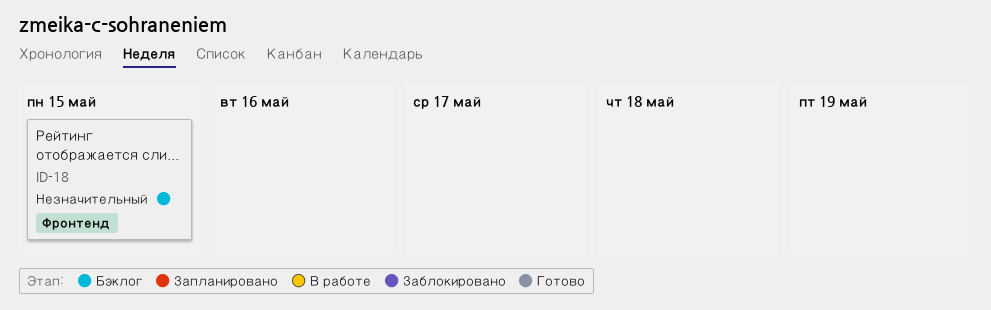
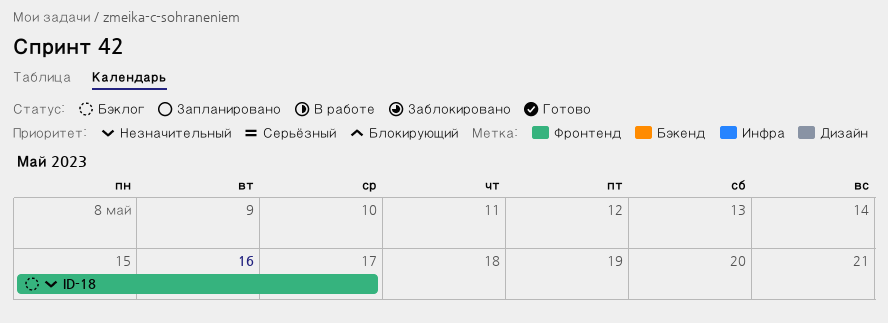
ID-18, due: May 15 -> May 17

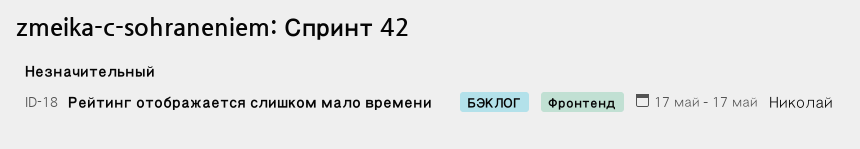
ID-18, start: May 15 -> May 17

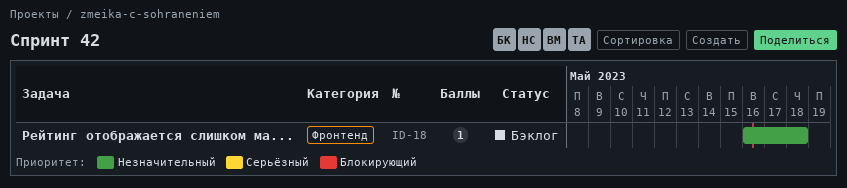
ID-18, start: May 17 -> May 16
ID-18, due: May 17 -> May 18

